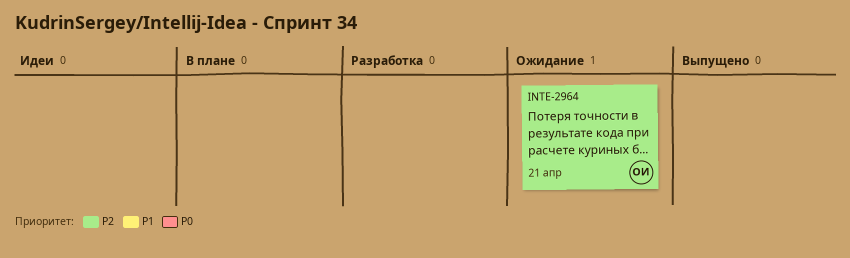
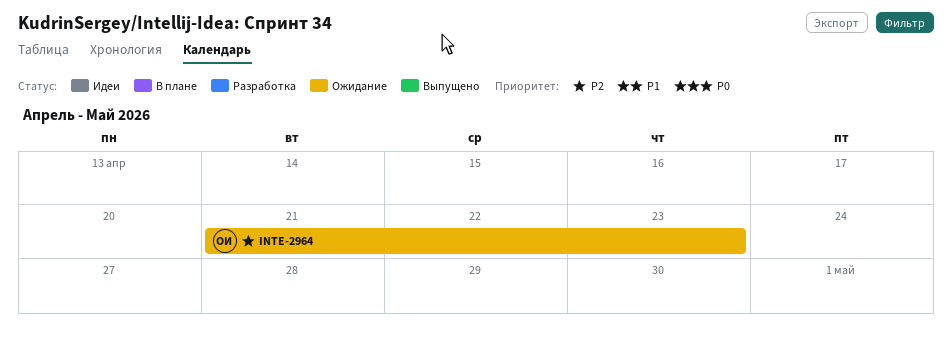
INTE-2964, due: Apr 21 -> Apr 23

